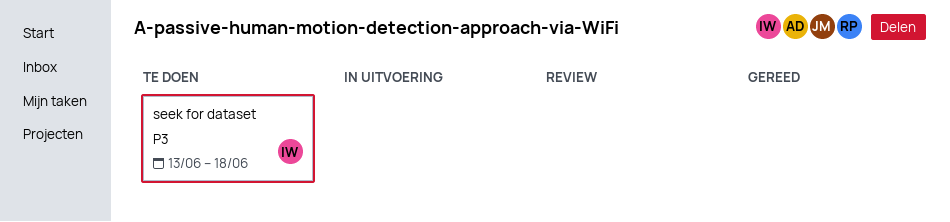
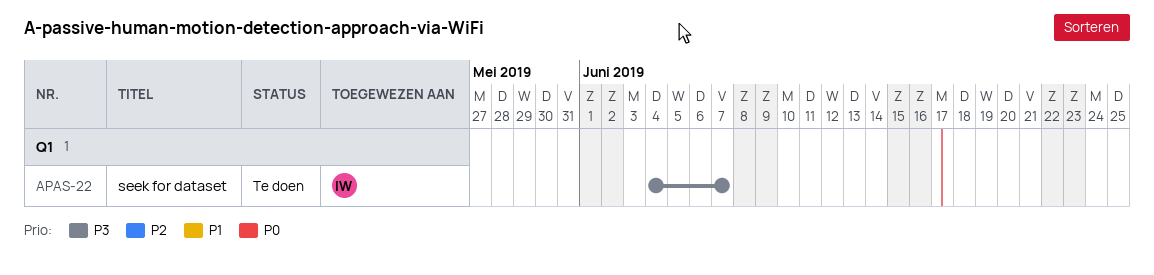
seek for dataset, start: Jun 13 -> Jun 4
seek for dataset, due: Jun 18 -> Jun 7

